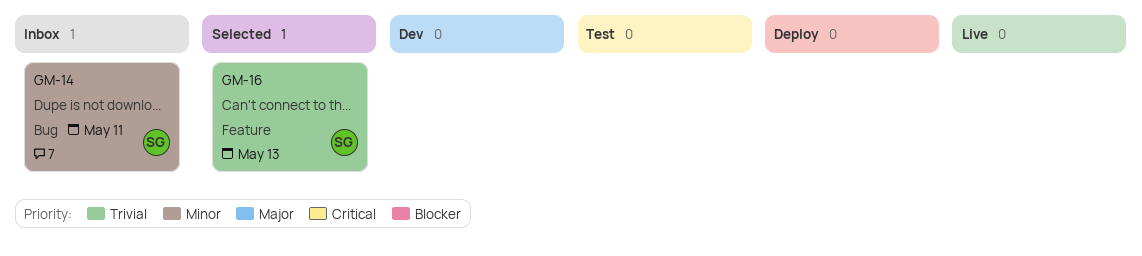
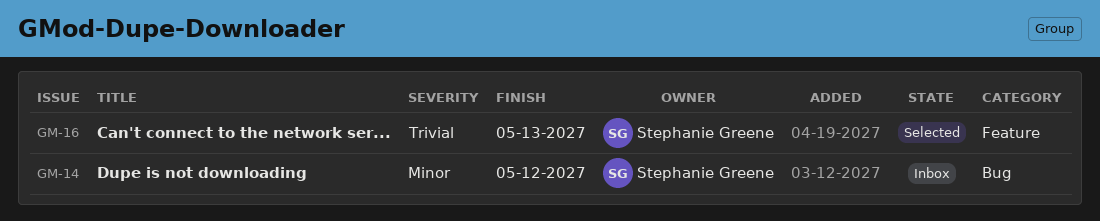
GM-14, due: May 11 -> May 12

